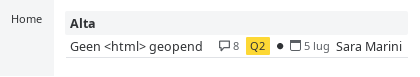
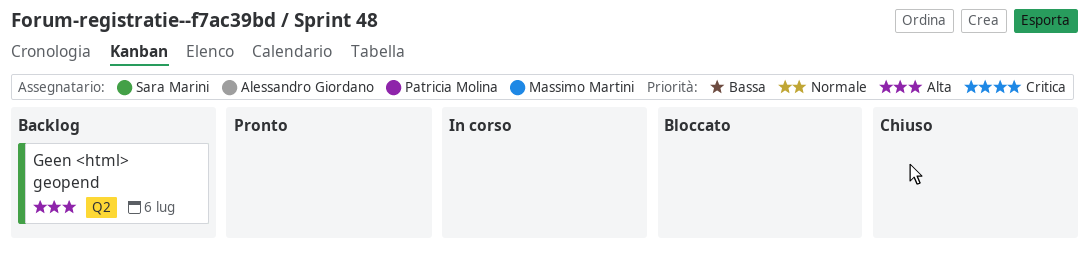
Geen <html> geopend, due: Jul 5 -> Jul 6

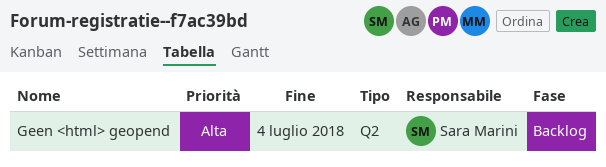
Geen <html> geopend, due: Jul 6 -> Jul 4

